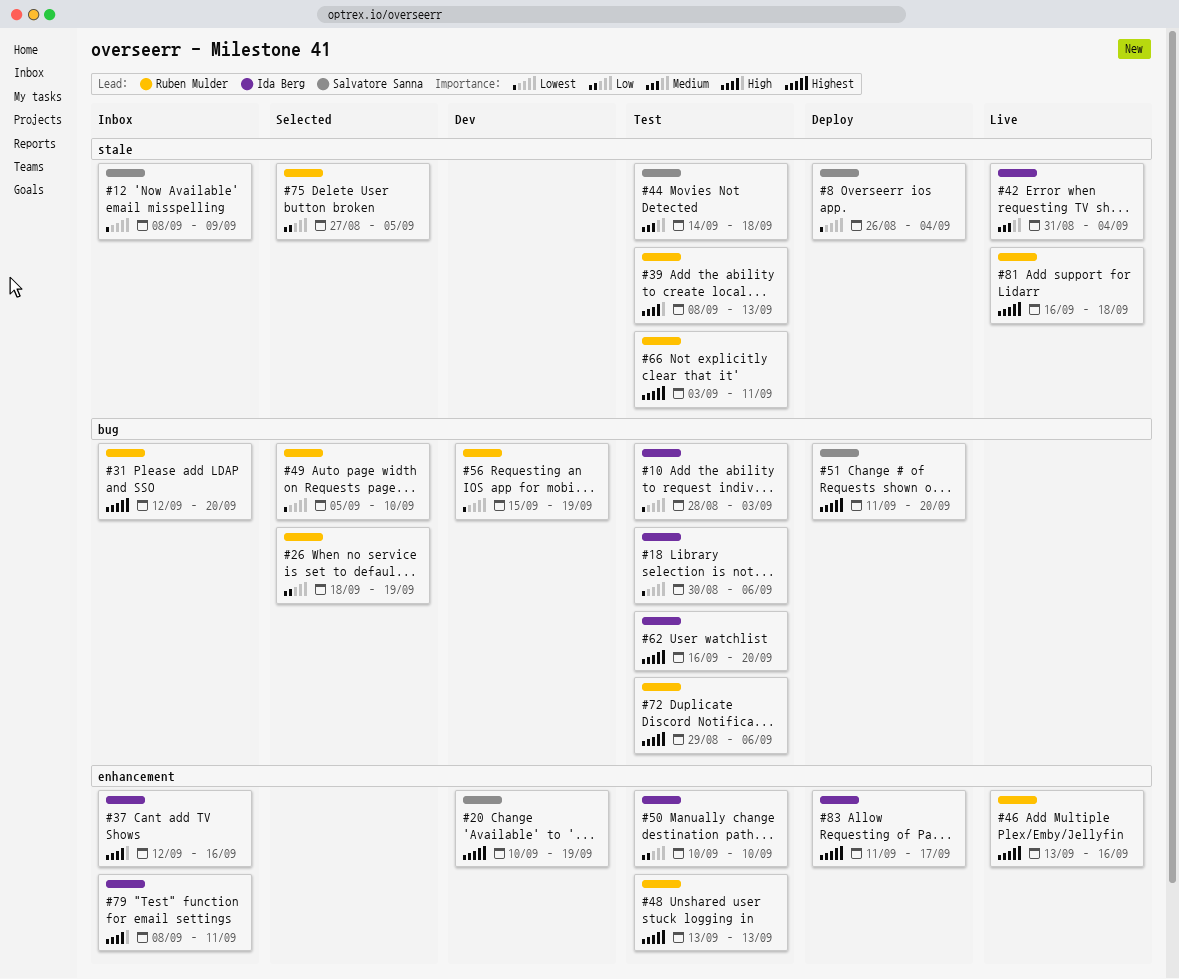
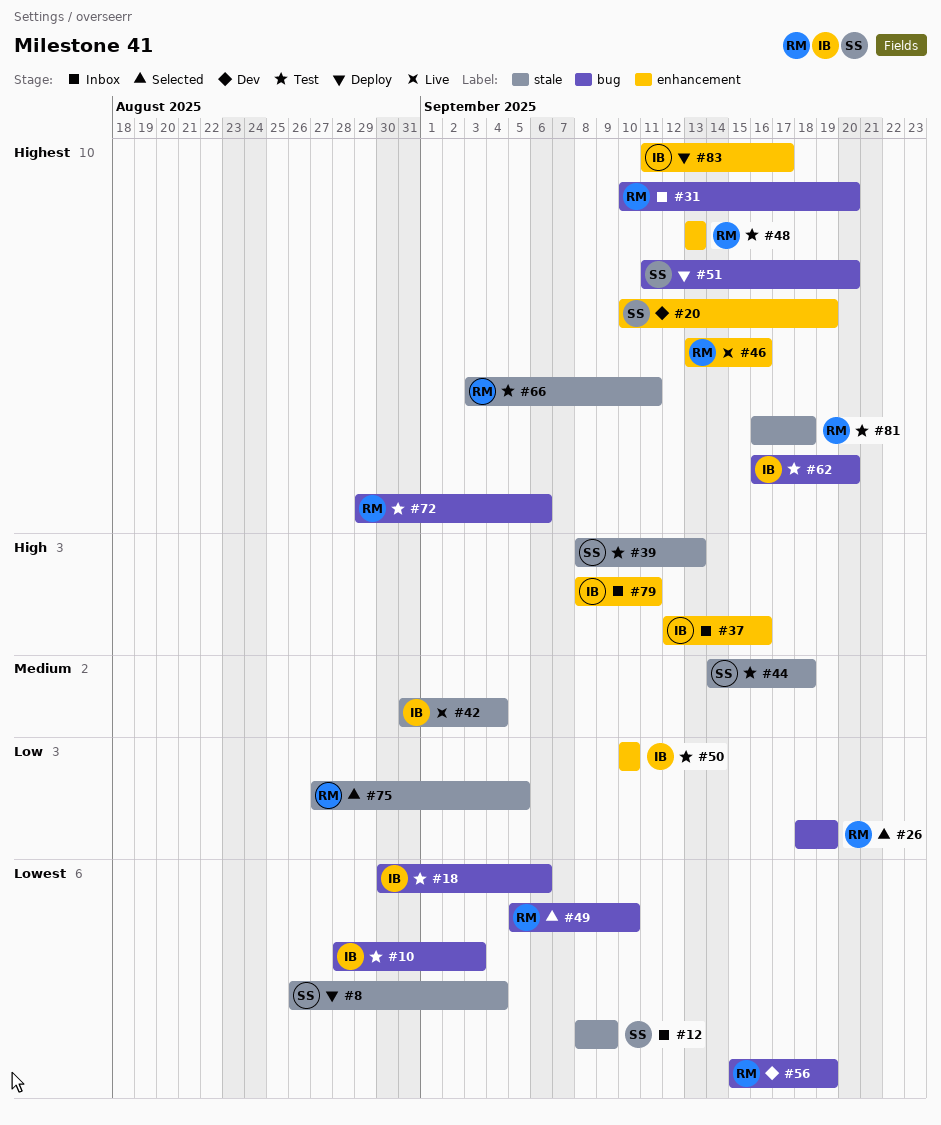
#31, start: Sep 12 -> Sep 10
#39, owner: Ruben Mulder -> Salvatore Sanna
#81, status: Live -> Test

